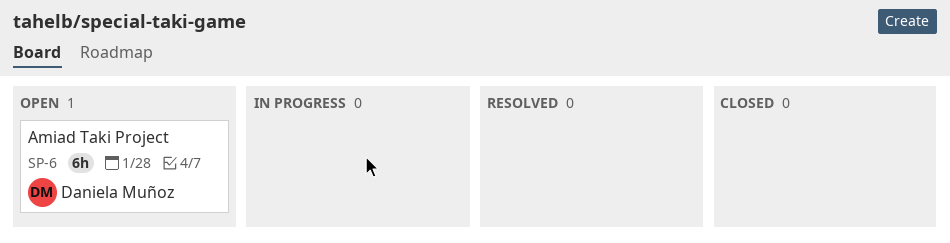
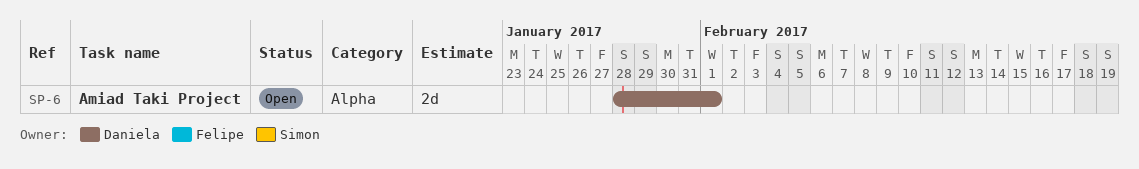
SP-6, estimate: 6h -> 2d
SP-6, due: Jan 28 -> Feb 1

